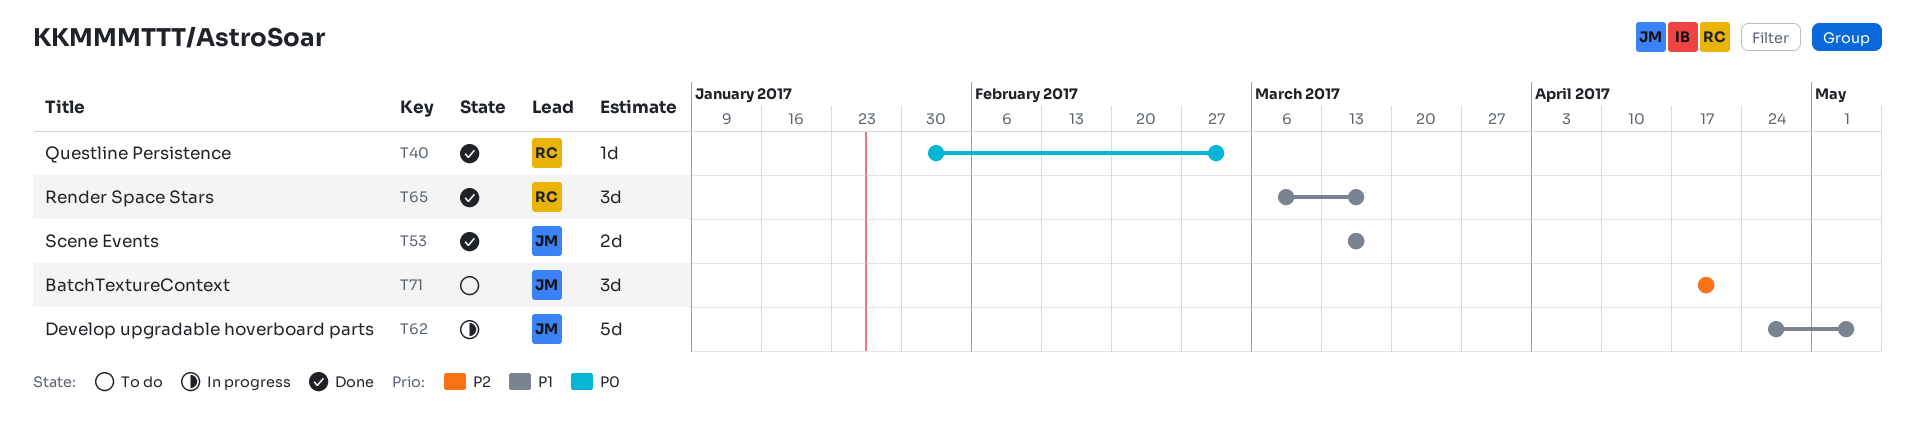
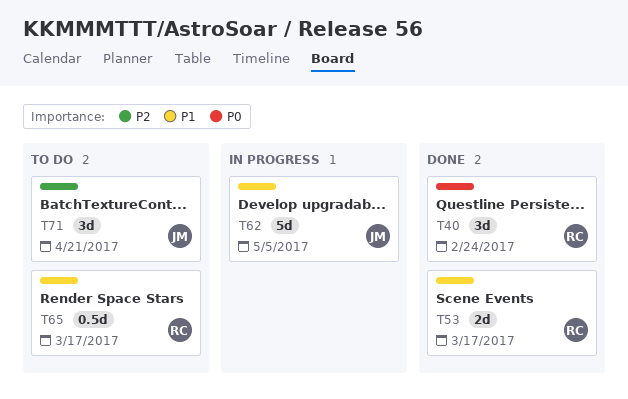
T40, estimate: 1d -> 3d
T40, due: Mar 3 -> Feb 24
T53, owner: JM -> RC
T65, status: Done -> To do
T65, estimate: 3d -> 0.5d

